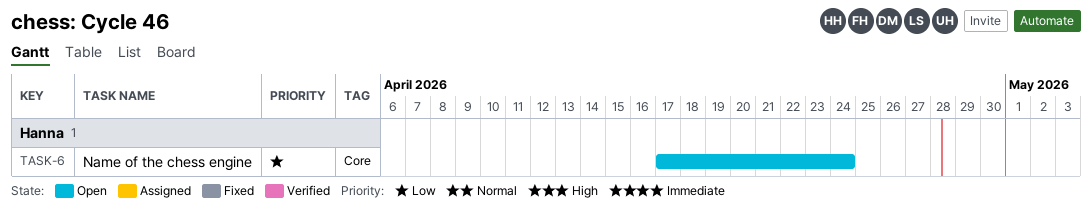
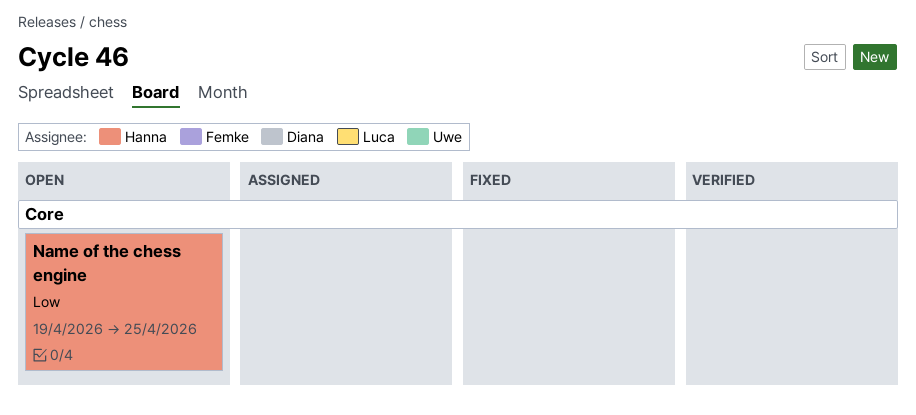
Name of the chess engine, start: Apr 17 -> Apr 19
Name of the chess engine, due: Apr 24 -> Apr 25

